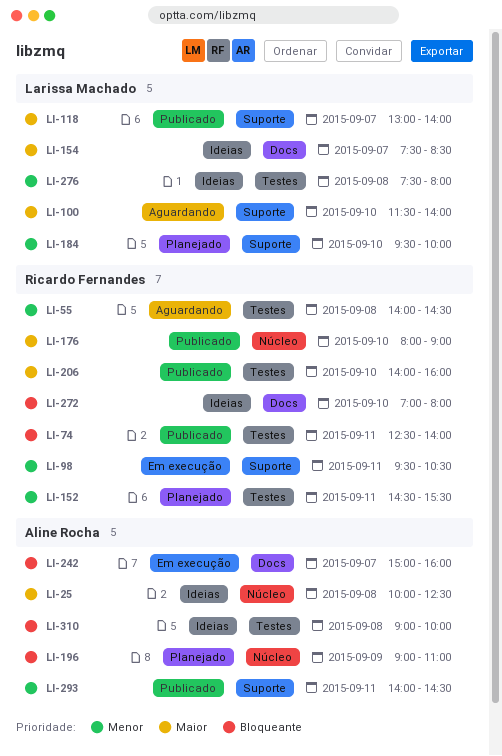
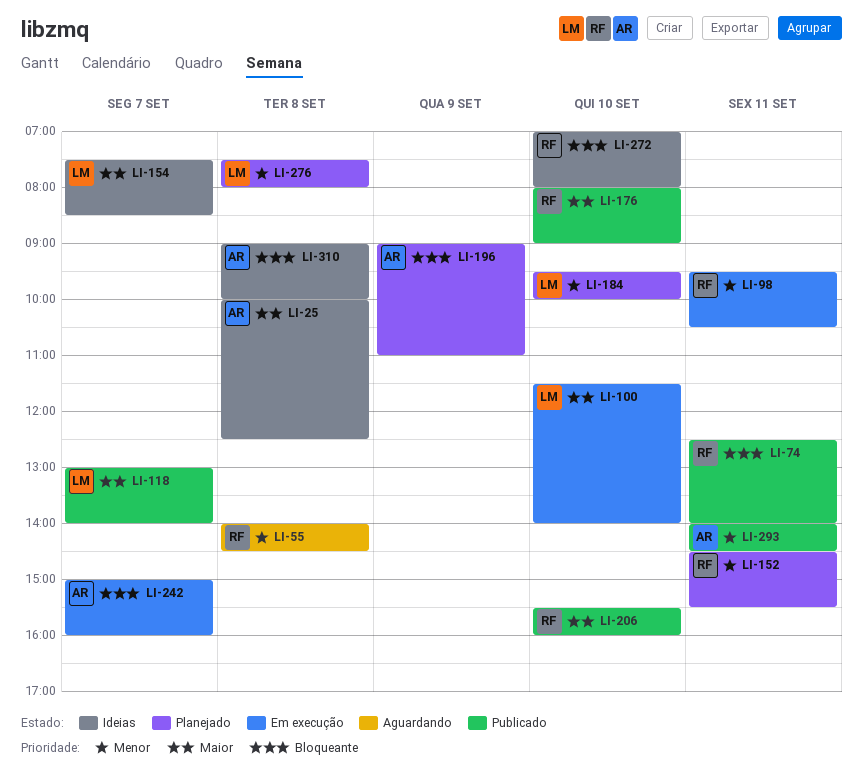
LI-100, status: Aguardando -> Em execução
LI-206, begins: 14:00 -> 15:30
LI-276, status: Ideias -> Planejado

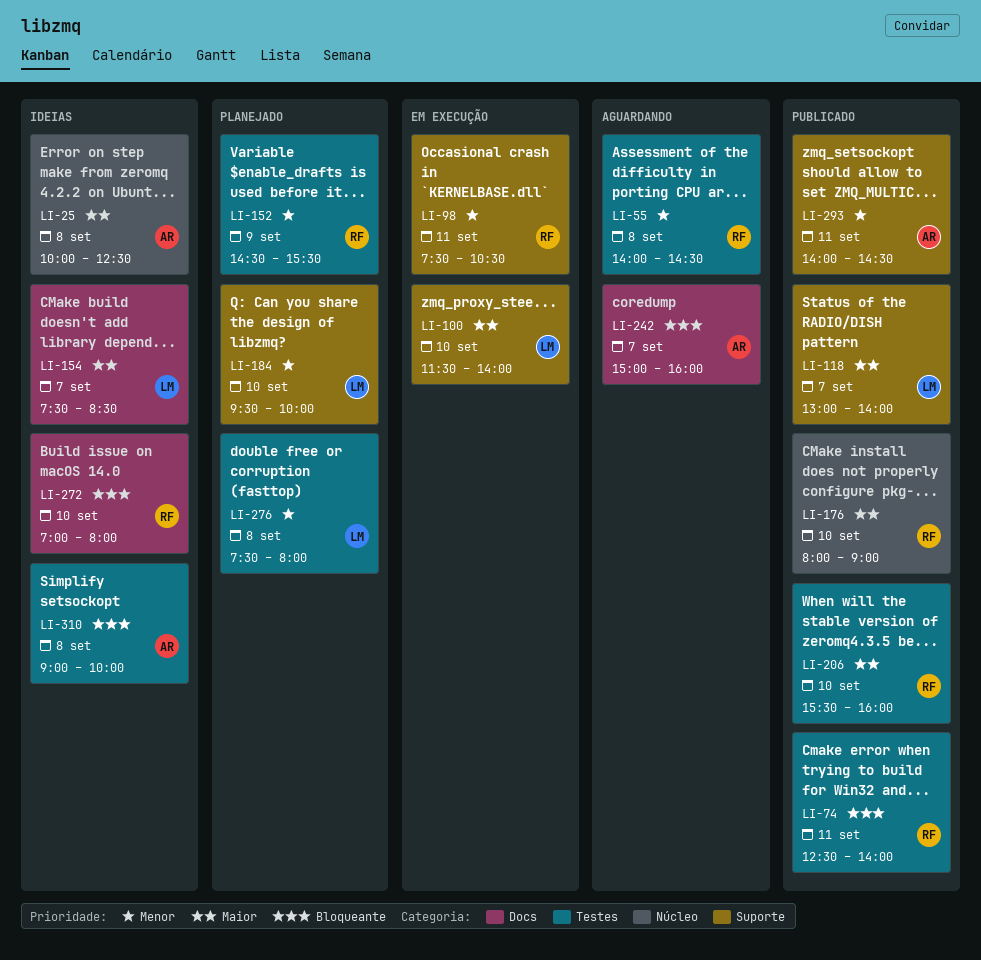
LI-98, begins: 09:30 -> 07:30
LI-152, day: Sep 11 -> Sep 9
LI-196: present -> none
LI-242, status: Em execução -> Aguardando

